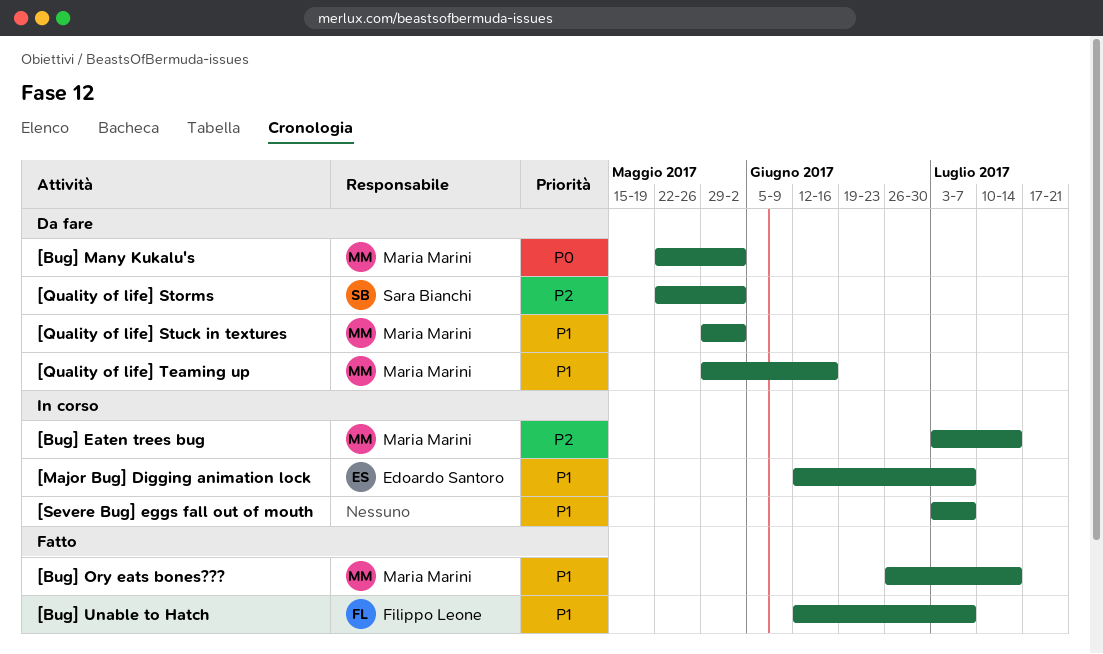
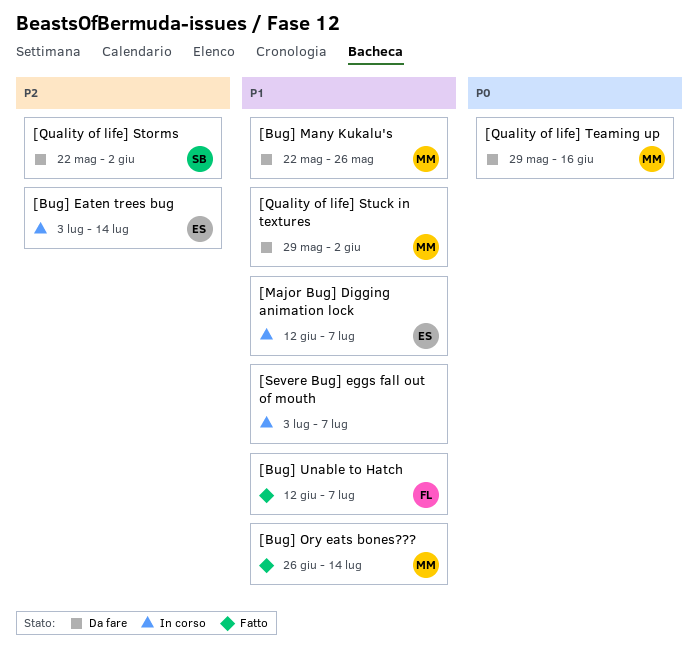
[Bug] Eaten trees bug, owner: Maria Marini -> Edoardo Santoro
[Bug] Many Kukalu's, priority: P0 -> P1
[Bug] Many Kukalu's, due: Jun 2 -> May 26
[Quality of life] Teaming up, priority: P1 -> P0

